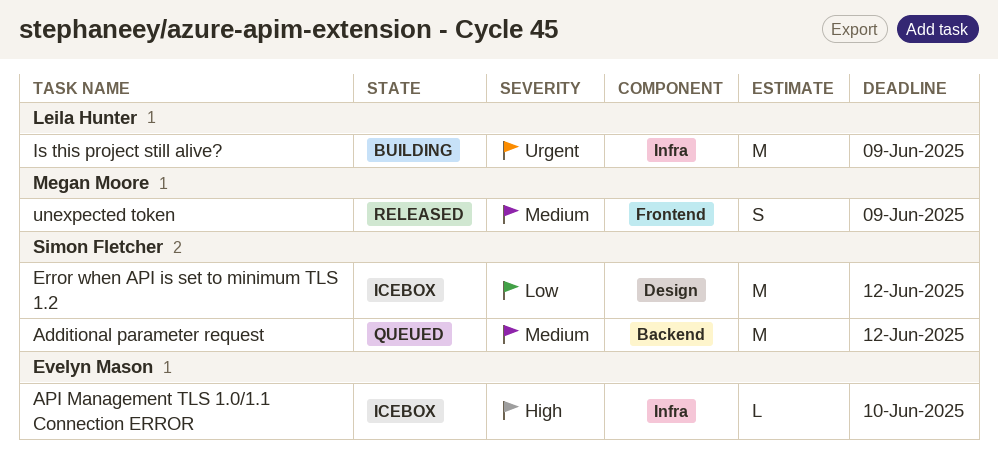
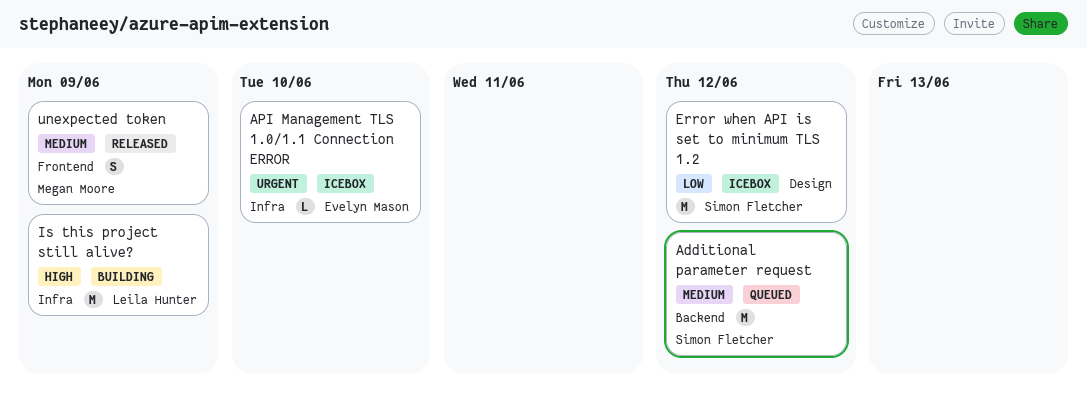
API Management TLS 1.0/1.1 Connection ERROR, priority: High -> Urgent
Is this project still alive?, priority: Urgent -> High

